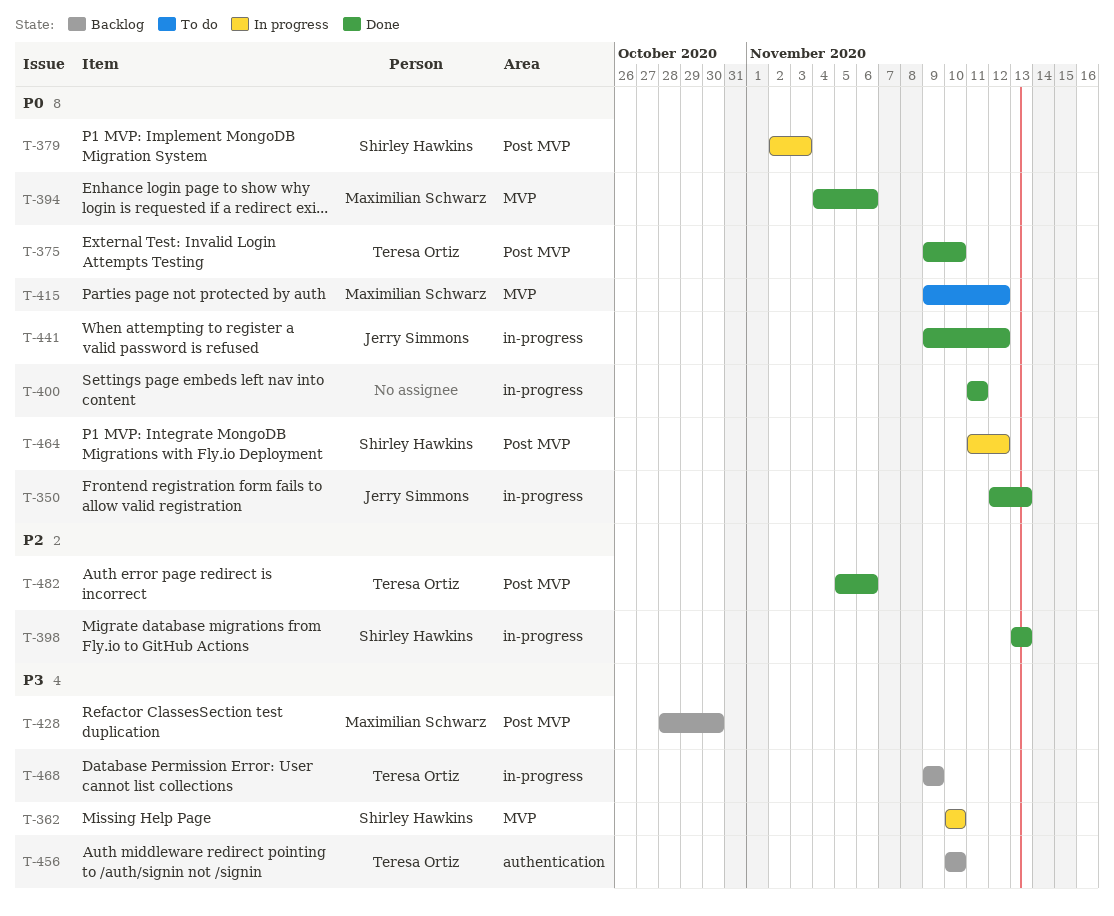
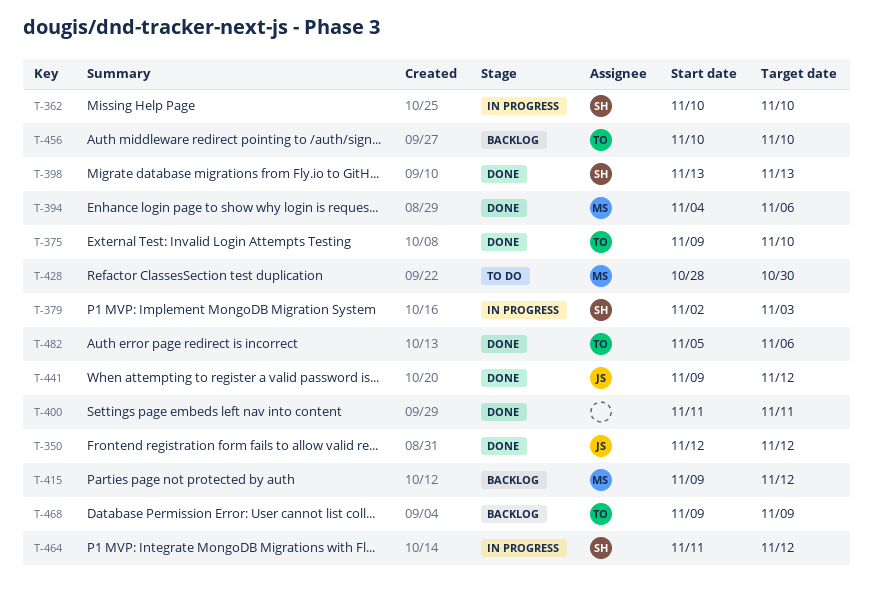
T-350, due: Nov 13 -> Nov 12
T-415, status: To do -> Backlog
T-428, status: Backlog -> To do

